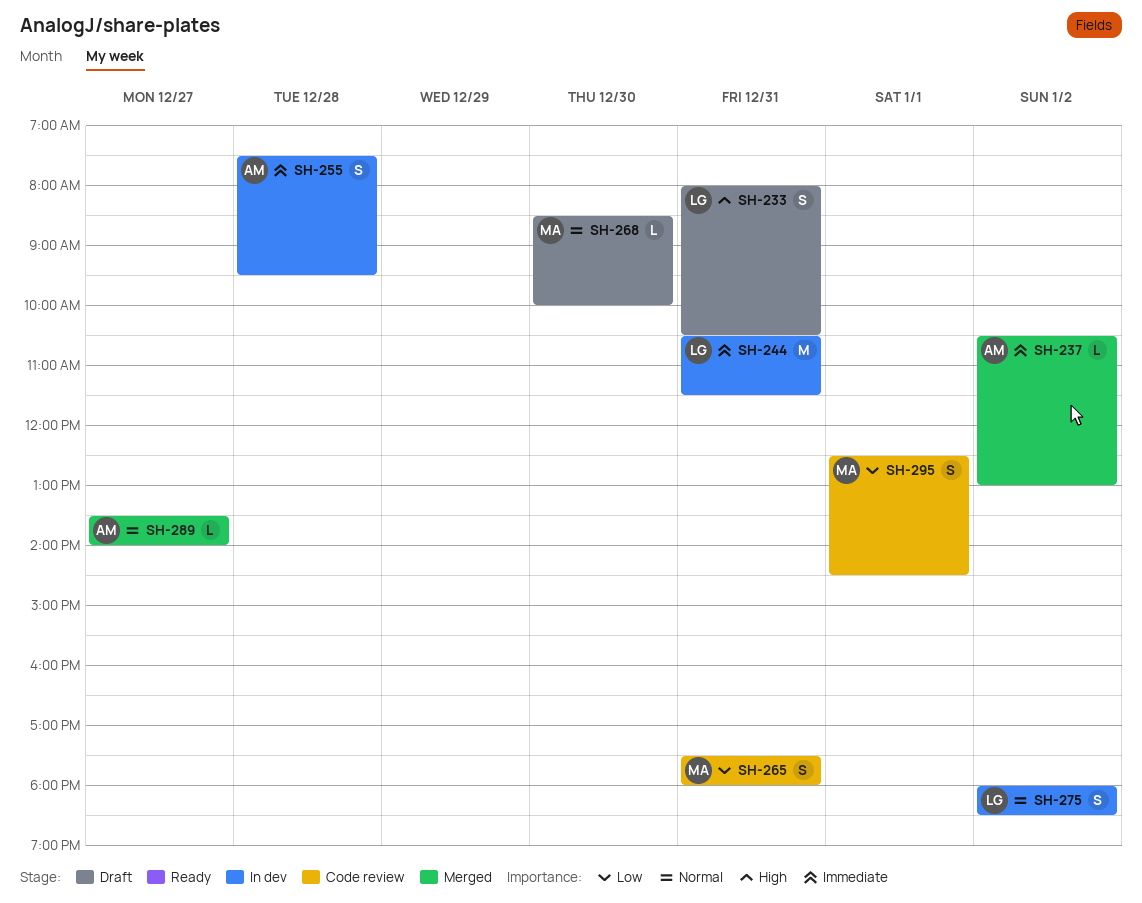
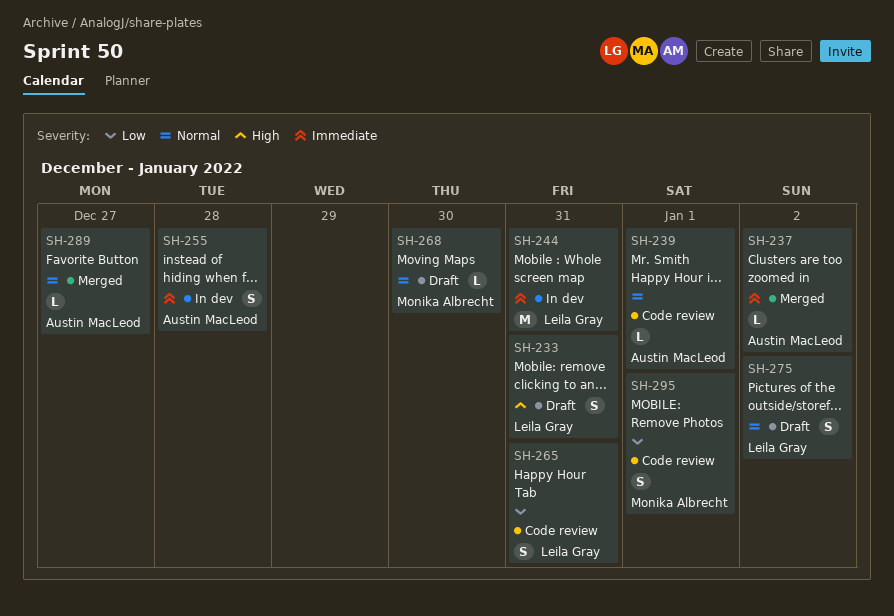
SH-239: none -> present
SH-265, owner: Monika Albrecht -> Leila Gray
SH-275, status: In dev -> Draft

